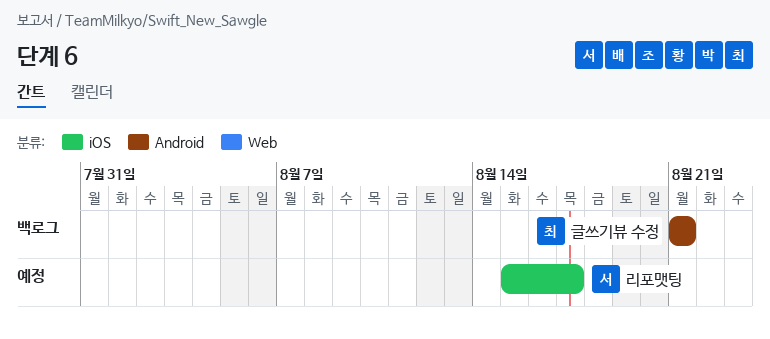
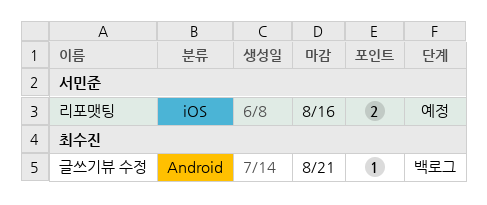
리포맷팅, due: Aug 17 -> Aug 16

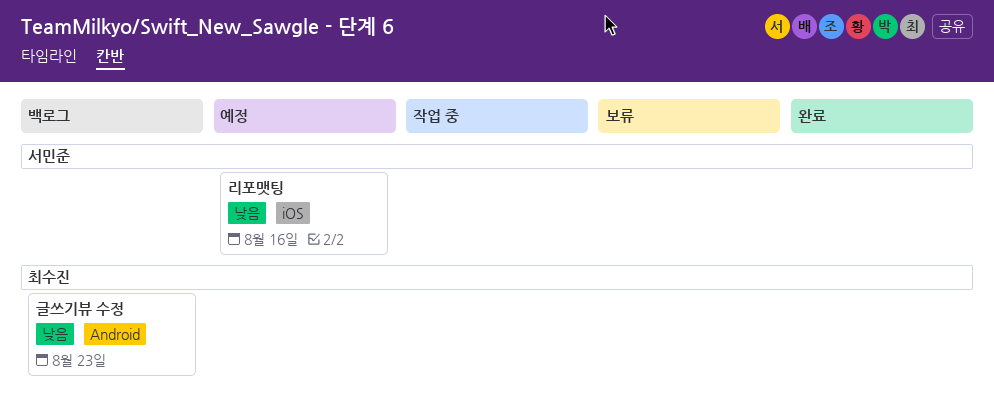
글쓰기뷰 수정, due: Aug 21 -> Aug 23

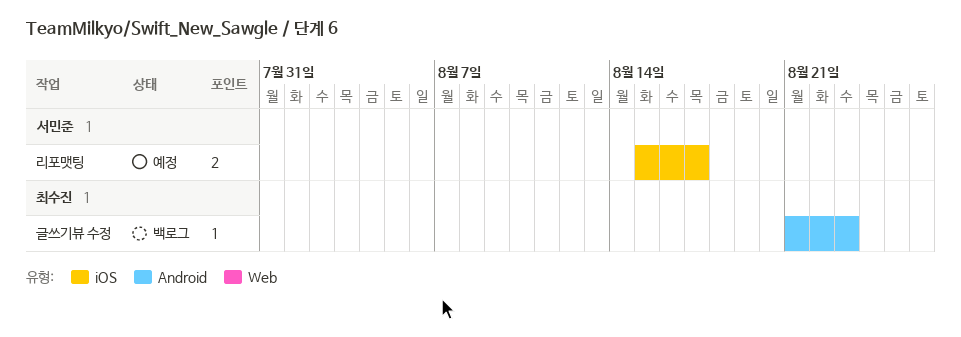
리포맷팅, due: Aug 16 -> Aug 17

